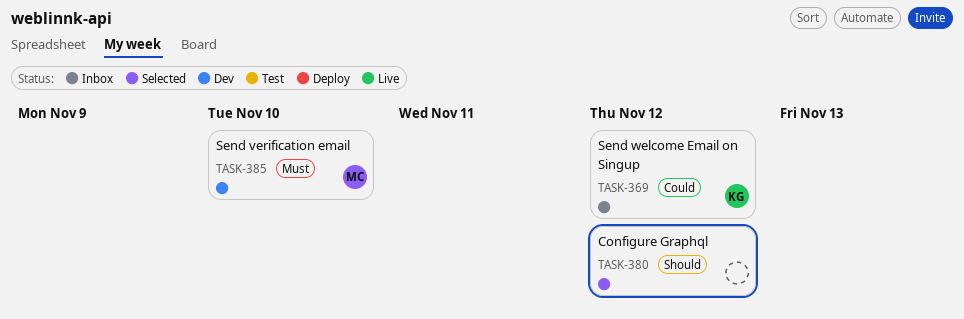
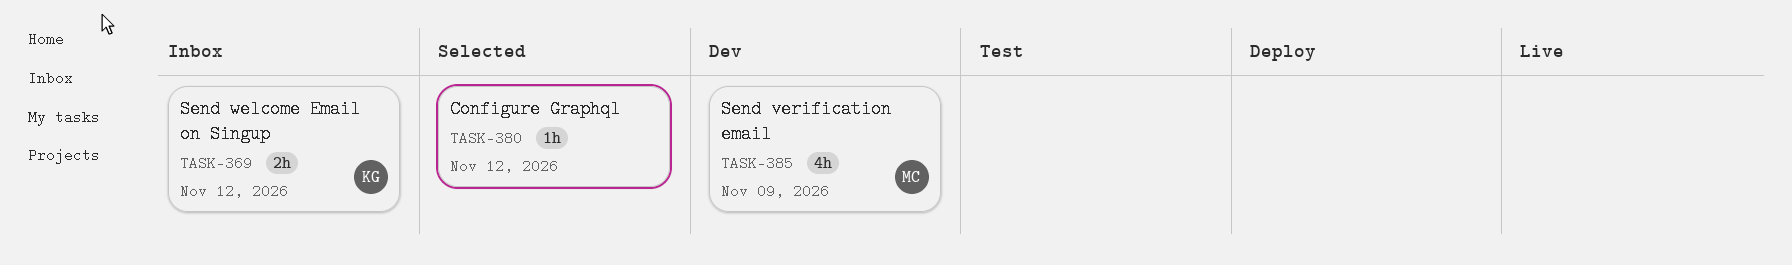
TASK-385, due: Nov 10 -> Nov 9

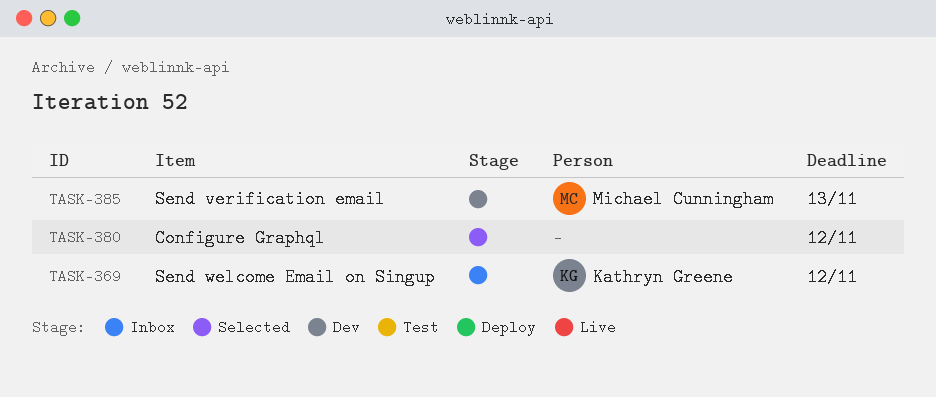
TASK-385, due: Nov 9 -> Nov 13

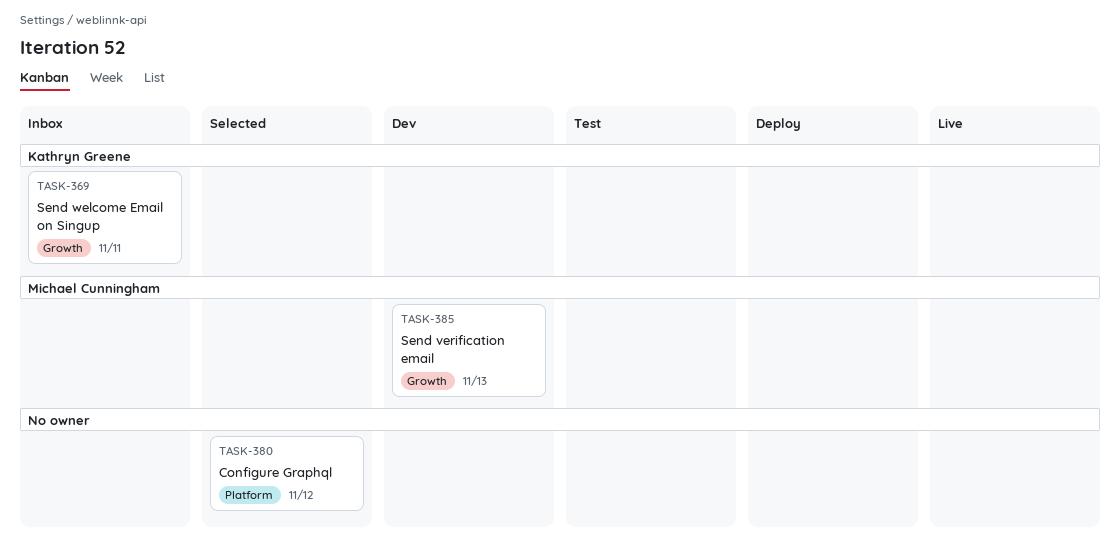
TASK-369, due: Nov 12 -> Nov 11

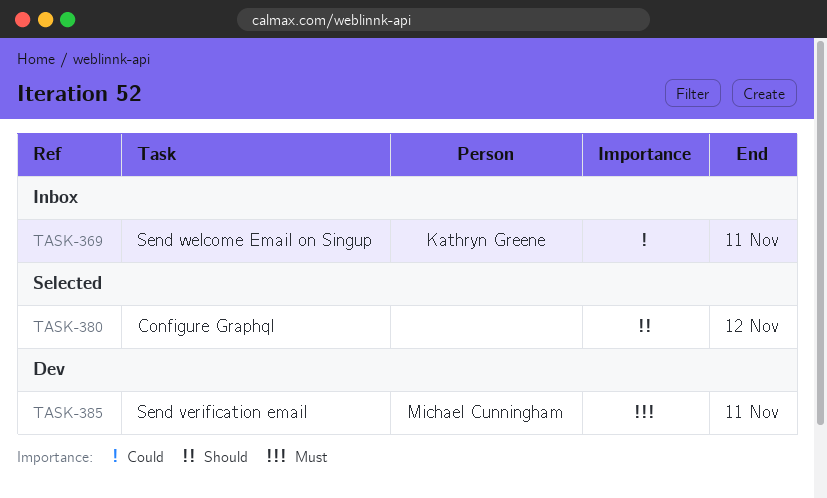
TASK-385, due: Nov 13 -> Nov 11

